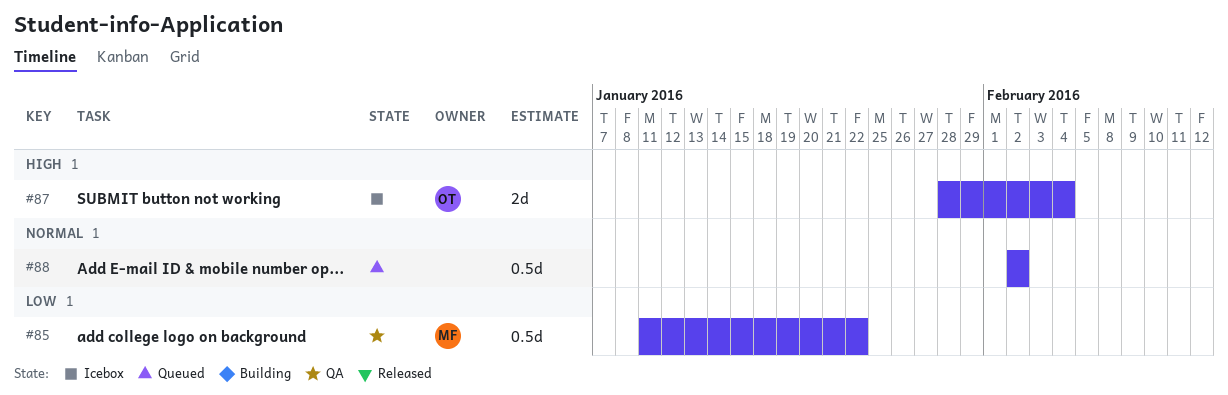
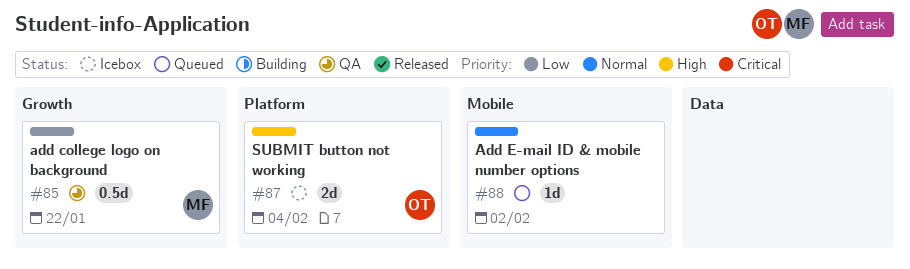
#88, estimate: 0.5d -> 1d

